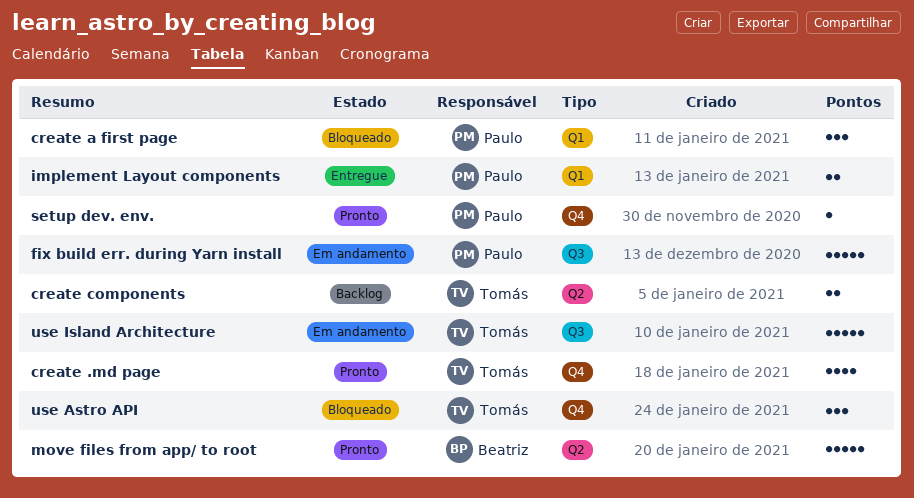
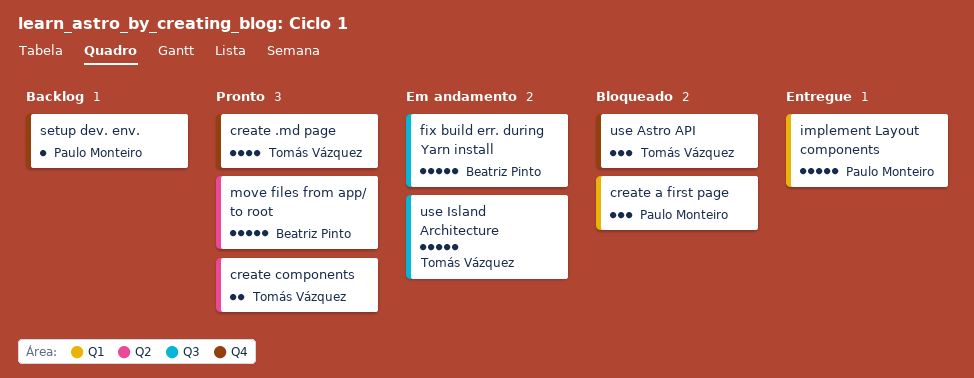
create components, status: Backlog -> Pronto
fix build err. during Yarn install, owner: Paulo Monteiro -> Beatriz Pinto
implement Layout components, estimate: 2 -> 5
setup dev. env., status: Pronto -> Backlog

